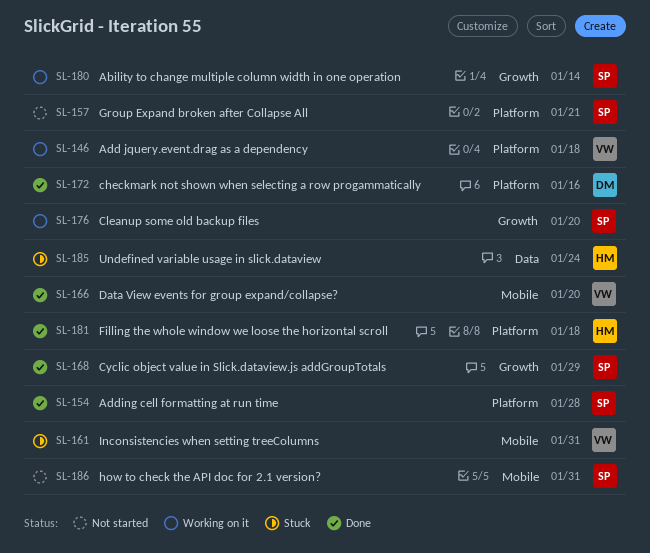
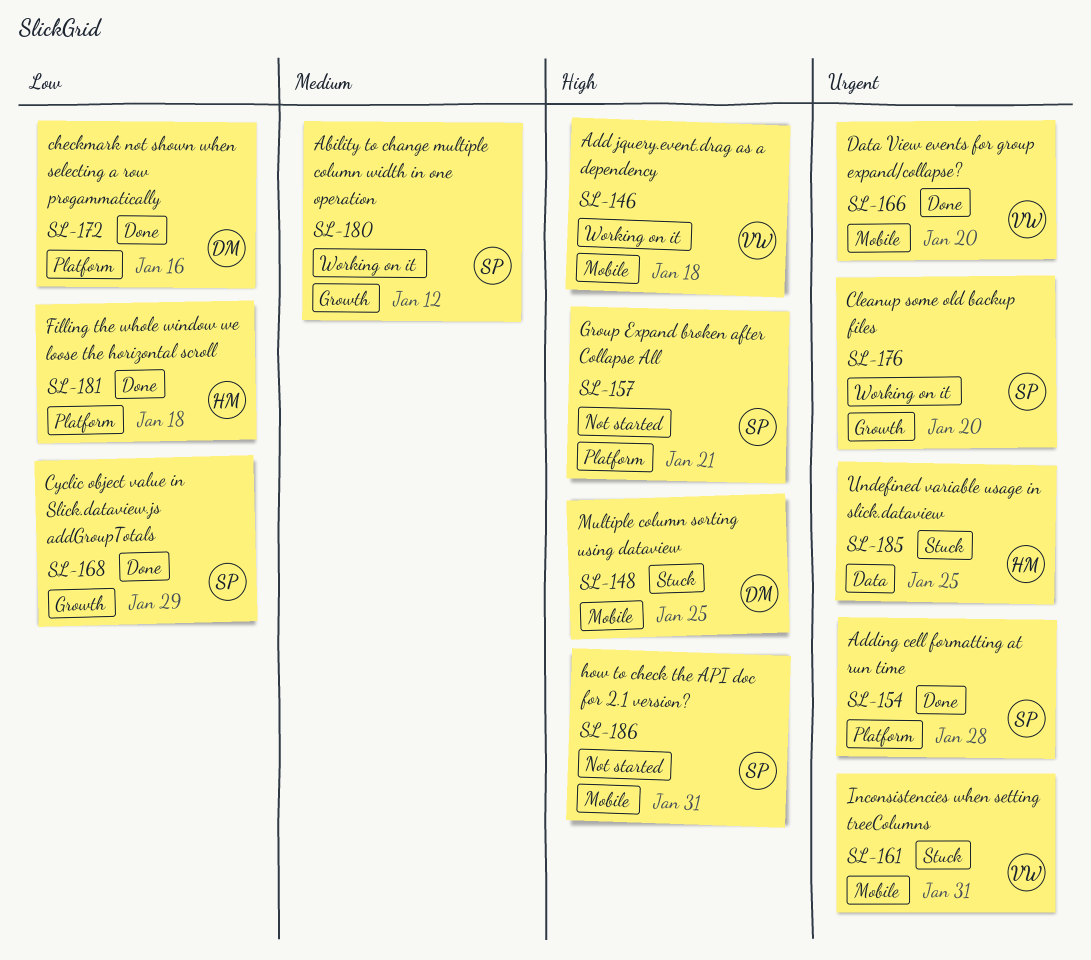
SL-146, label: Platform -> Mobile
SL-148: none -> present
SL-180, due: Jan 14 -> Jan 12
SL-185, due: Jan 24 -> Jan 25

